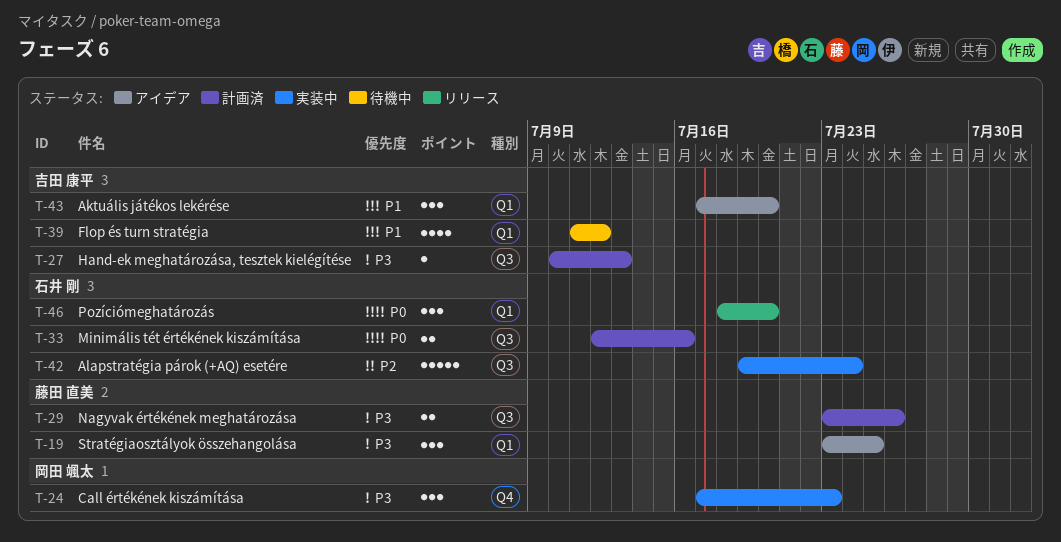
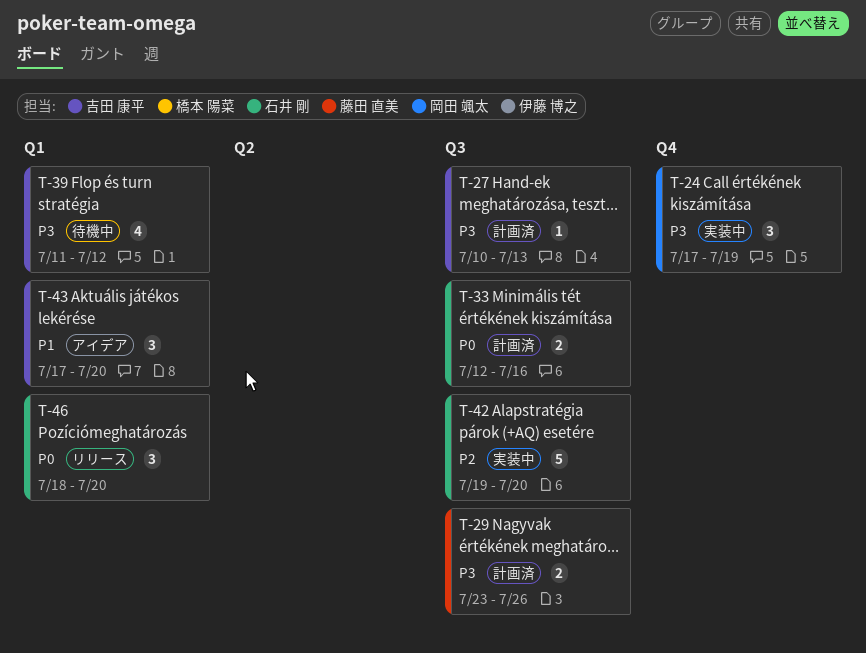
T-19: present -> none
T-24, due: Jul 23 -> Jul 19
T-39, priority: P1 -> P3
T-42, due: Jul 24 -> Jul 20

